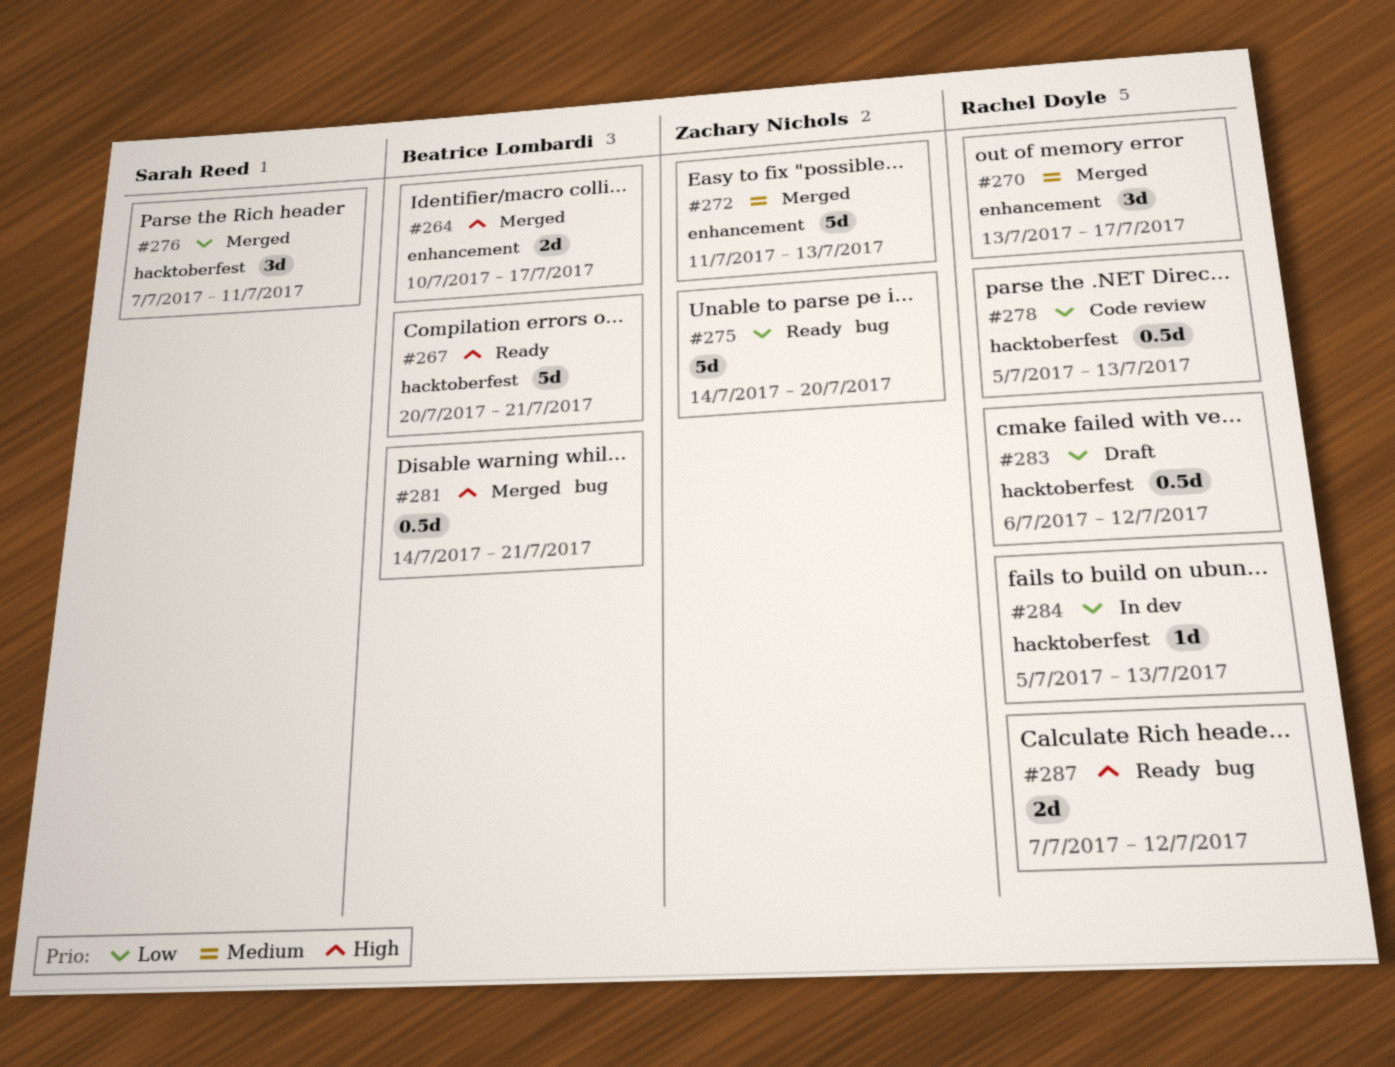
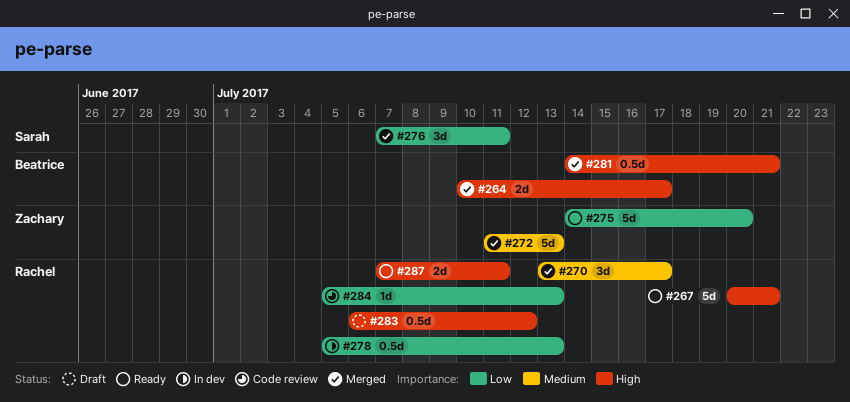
#267, owner: Beatrice Lombardi -> Rachel Doyle
#278, status: Code review -> In dev
#283, priority: Low -> High
#284, status: In dev -> Code review
#287, due: Jul 12 -> Jul 11

